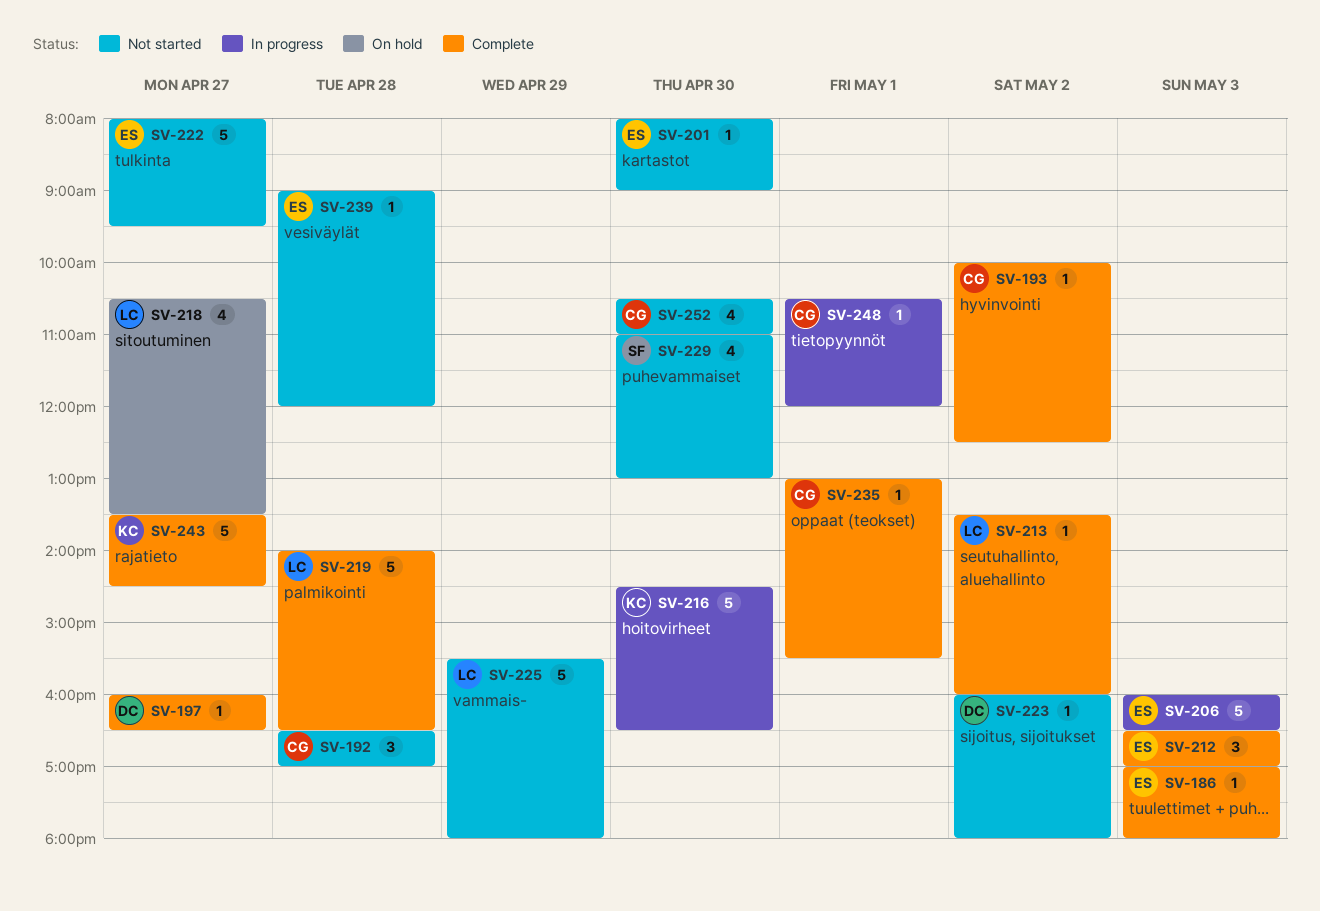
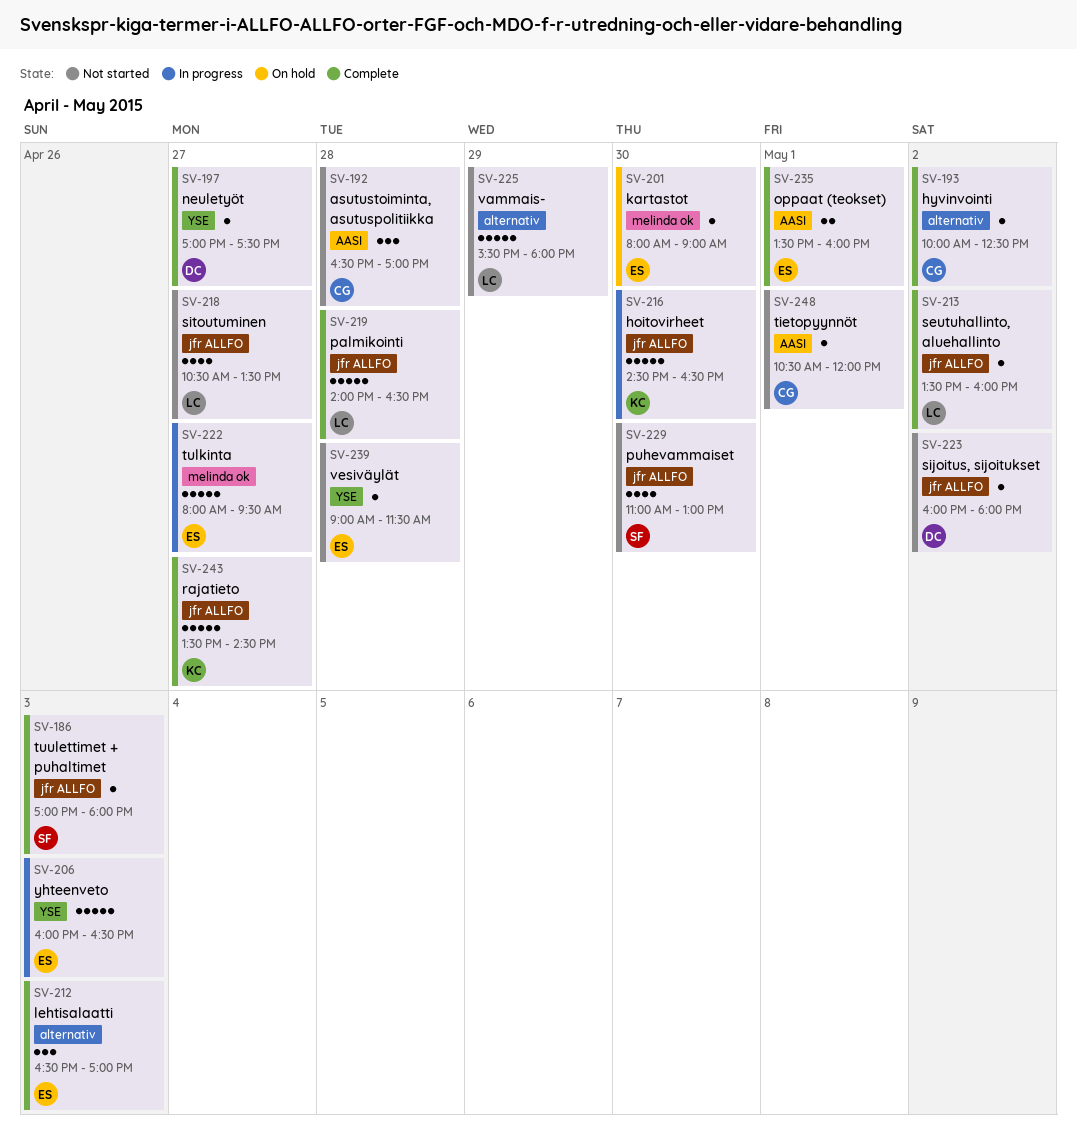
SV-186, owner: ES -> SF
SV-197, begins: 16:00 -> 17:00
SV-197, ends: 16:30 -> 17:30
SV-201, status: Not started -> On hold
SV-218, status: On hold -> Not started
SV-222, status: Not started -> In progress
SV-235, owner: CG -> ES
SV-235, estimate: 1 -> 2
SV-235, begins: 13:00 -> 13:30
SV-235, ends: 15:30 -> 16:00
SV-239, ends: 12:00 -> 11:30
SV-248, status: In progress -> Not started
SV-252: present -> none

